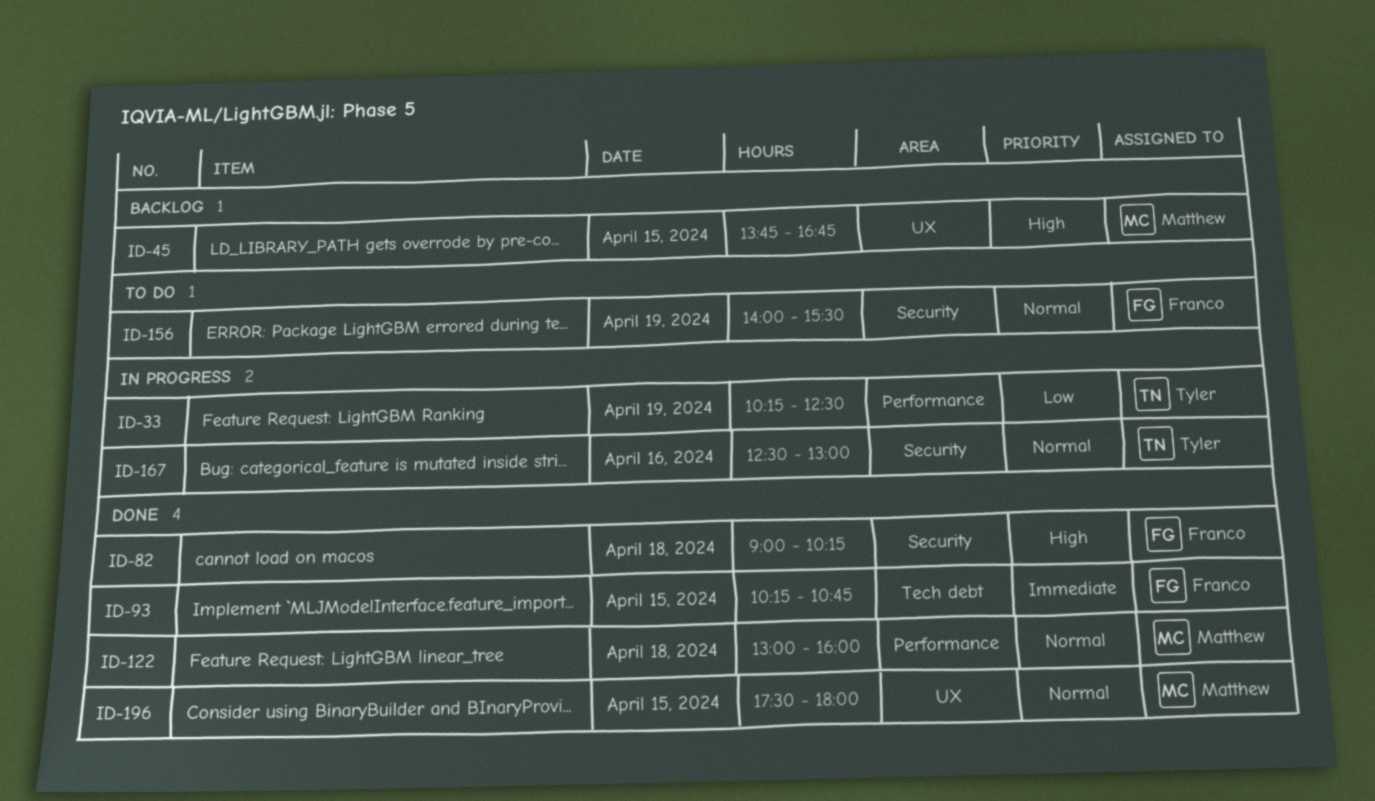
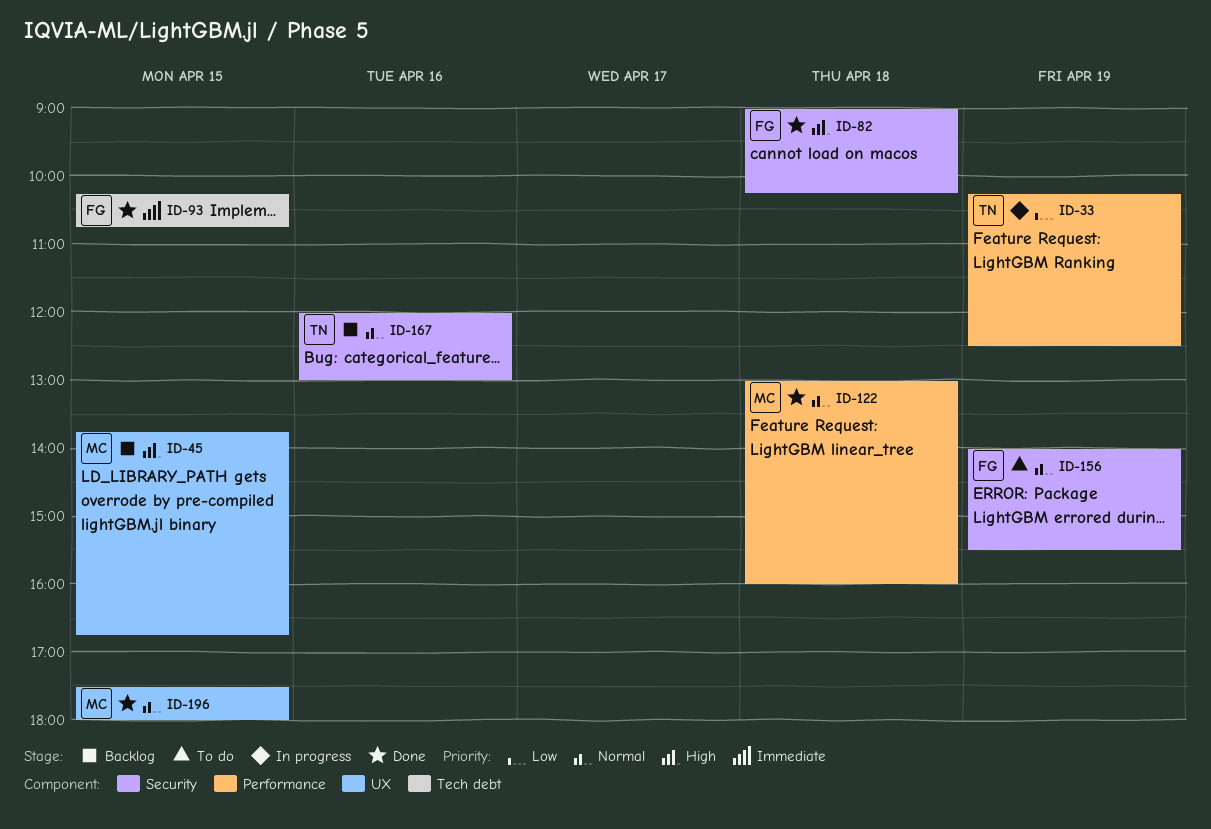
ID-167, status: In progress -> Backlog
ID-167, begins: 12:30 -> 12:00

